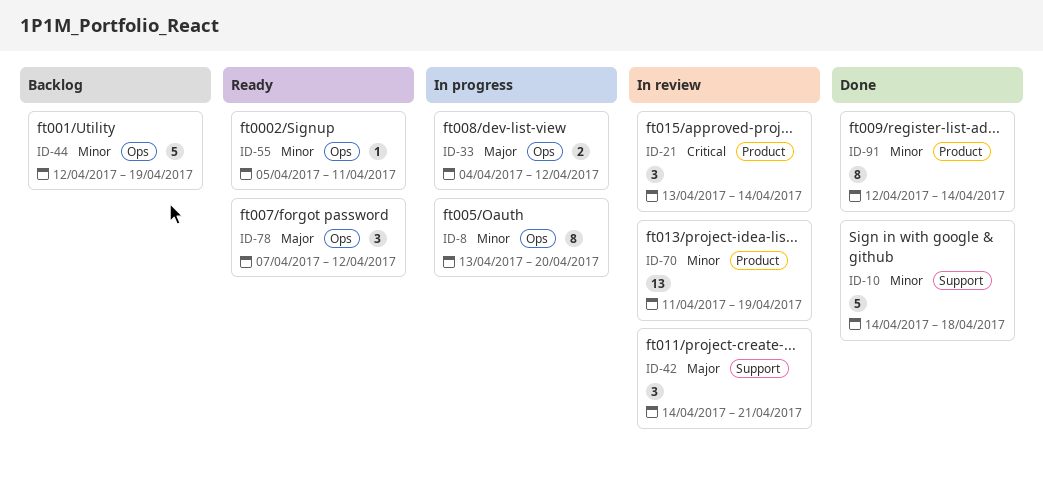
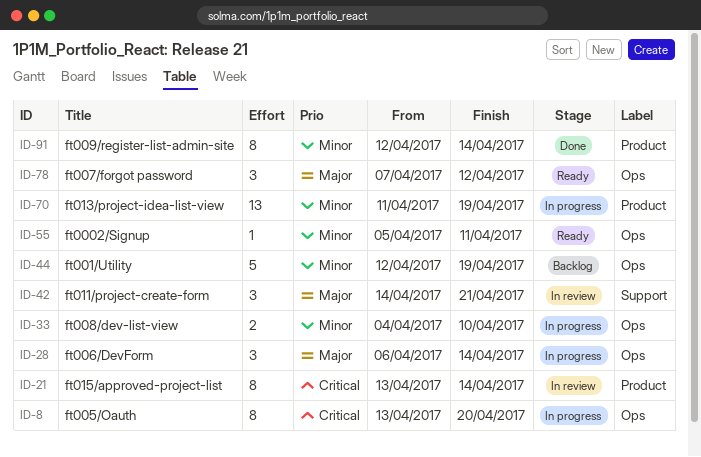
ID-8, priority: Minor -> Critical
ID-10: present -> none
ID-21, estimate: 3 -> 8
ID-28: none -> present
ID-33, priority: Major -> Minor
ID-33, due: Apr 12 -> Apr 10
ID-70, status: In review -> In progress

